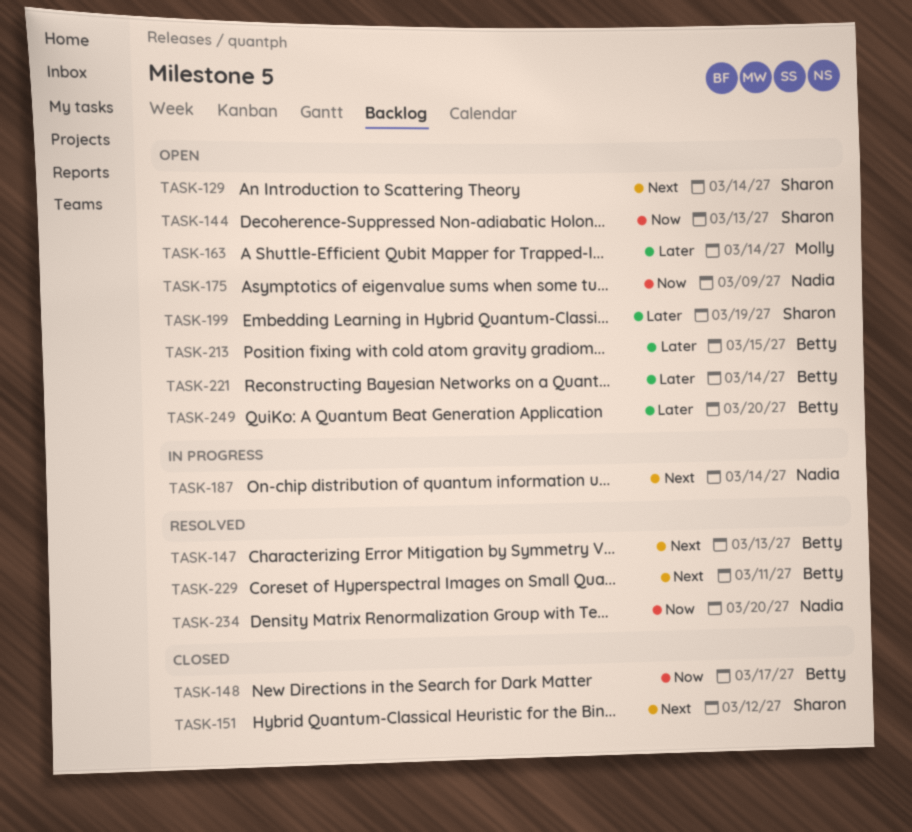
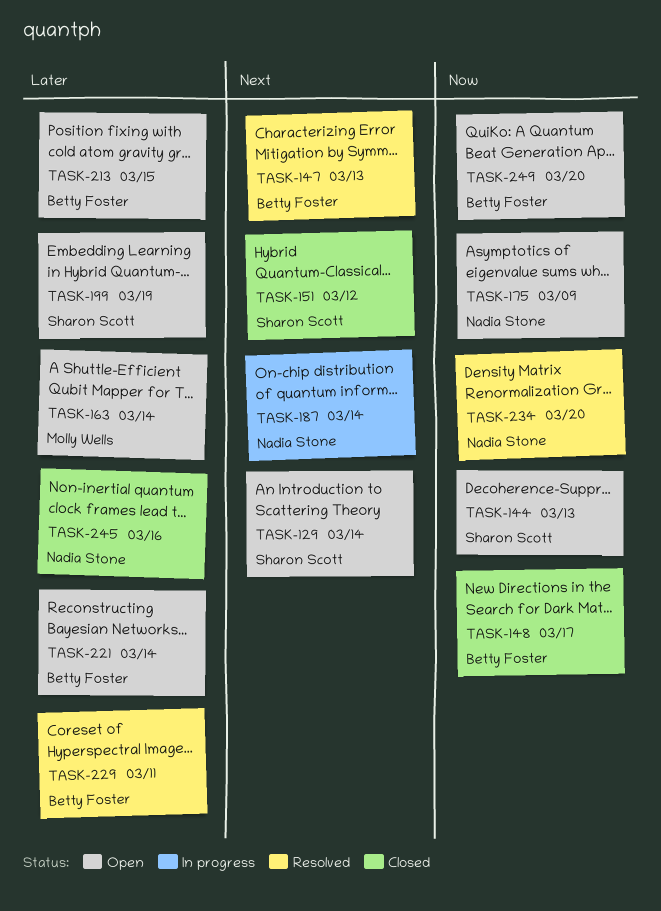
TASK-229, priority: Next -> Later
TASK-245: none -> present
TASK-249, priority: Later -> Now

